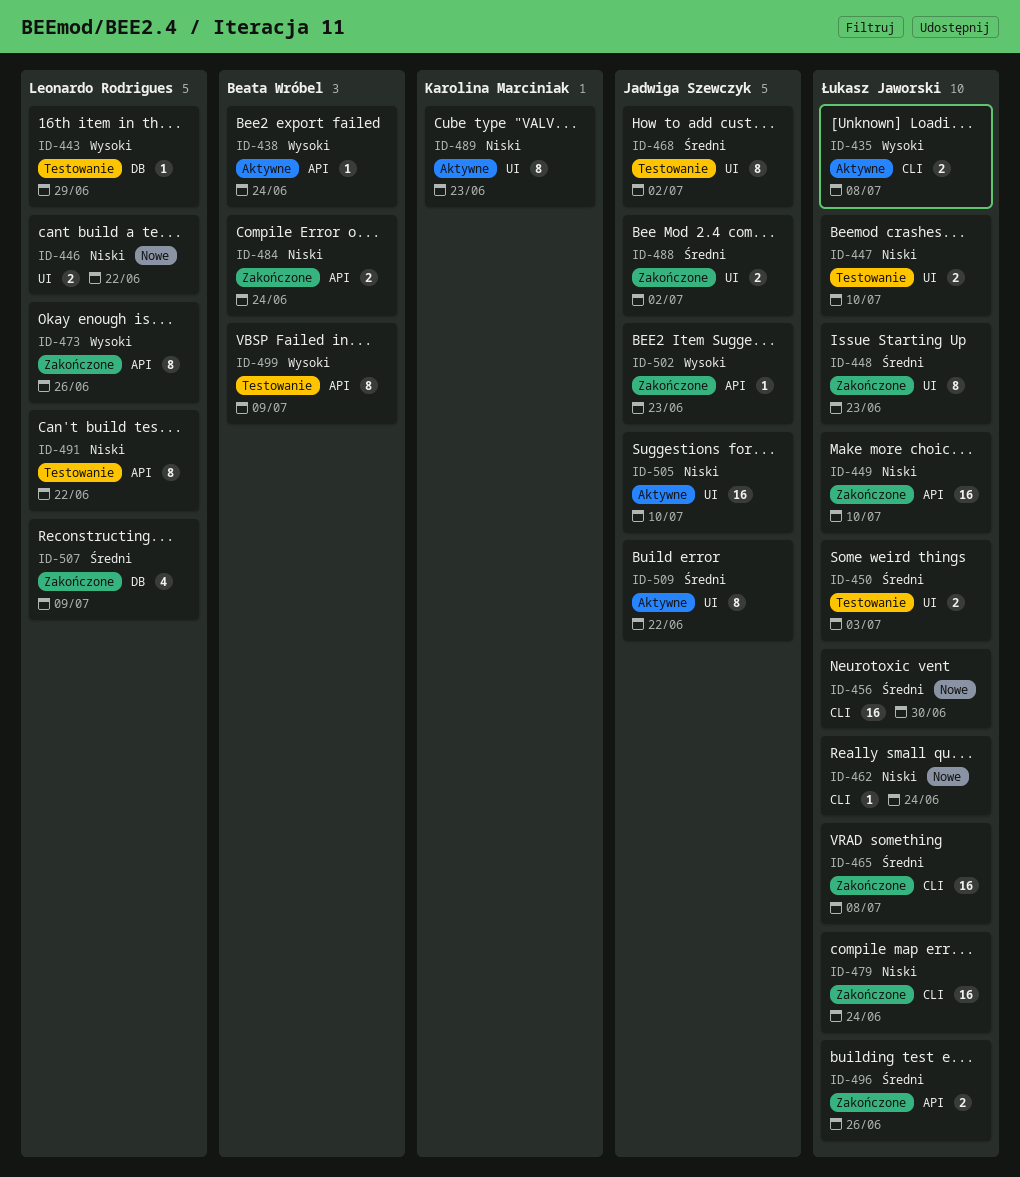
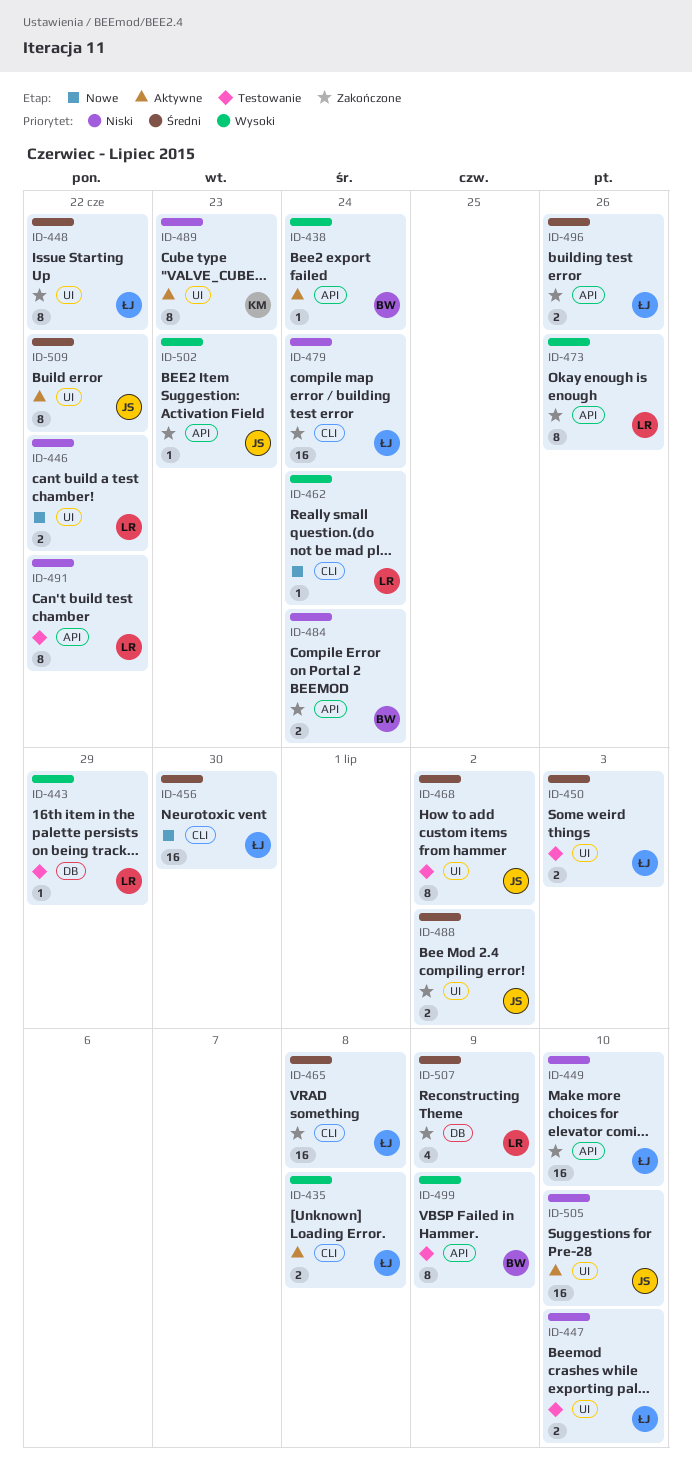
ID-448, due: Jun 23 -> Jun 22
ID-462, owner: Łukasz Jaworski -> Leonardo Rodrigues
ID-462, priority: Niski -> Wysoki

